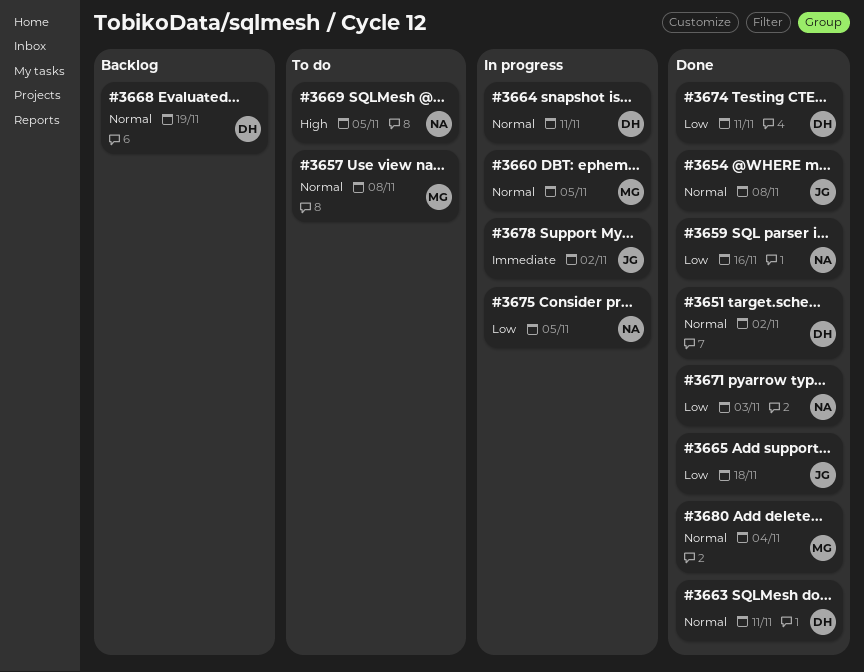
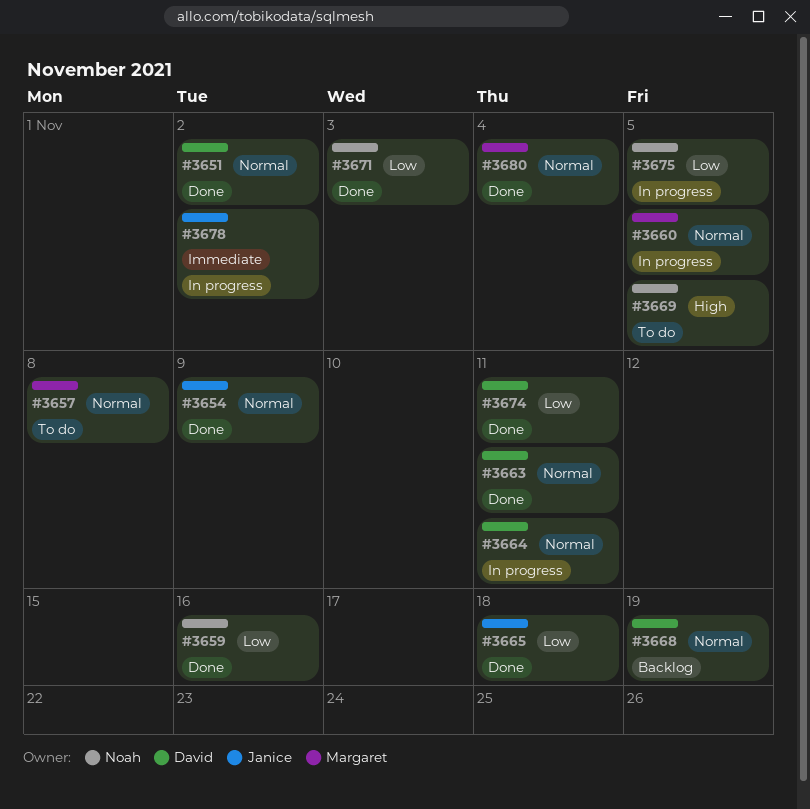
#3654, due: Nov 8 -> Nov 9

